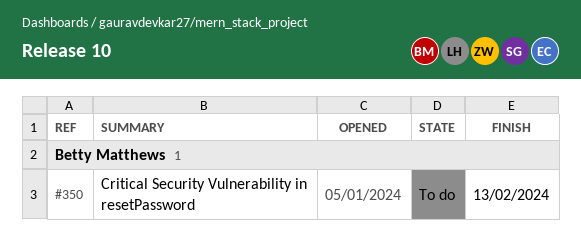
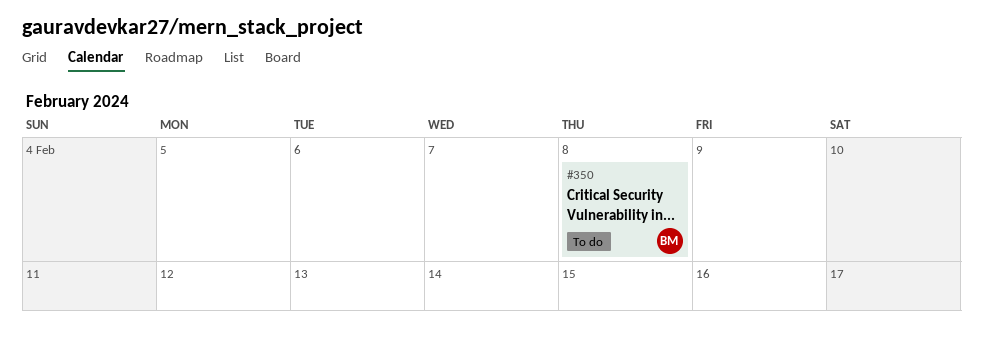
#350, due: Feb 13 -> Feb 8

